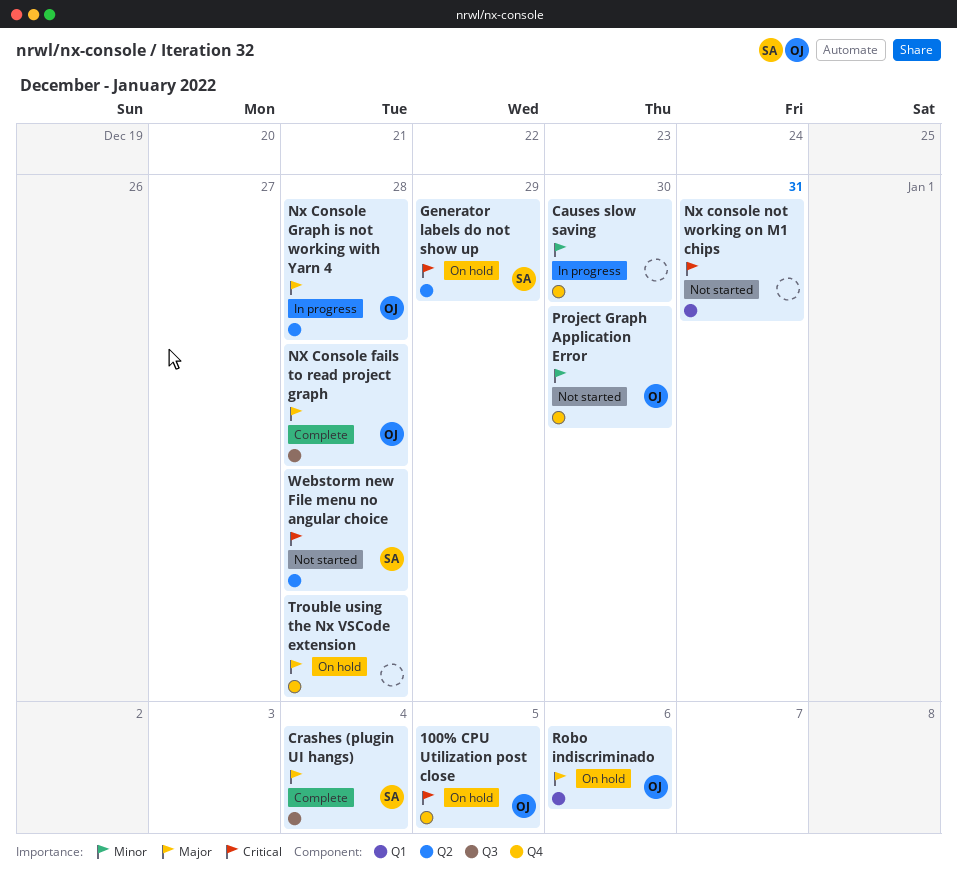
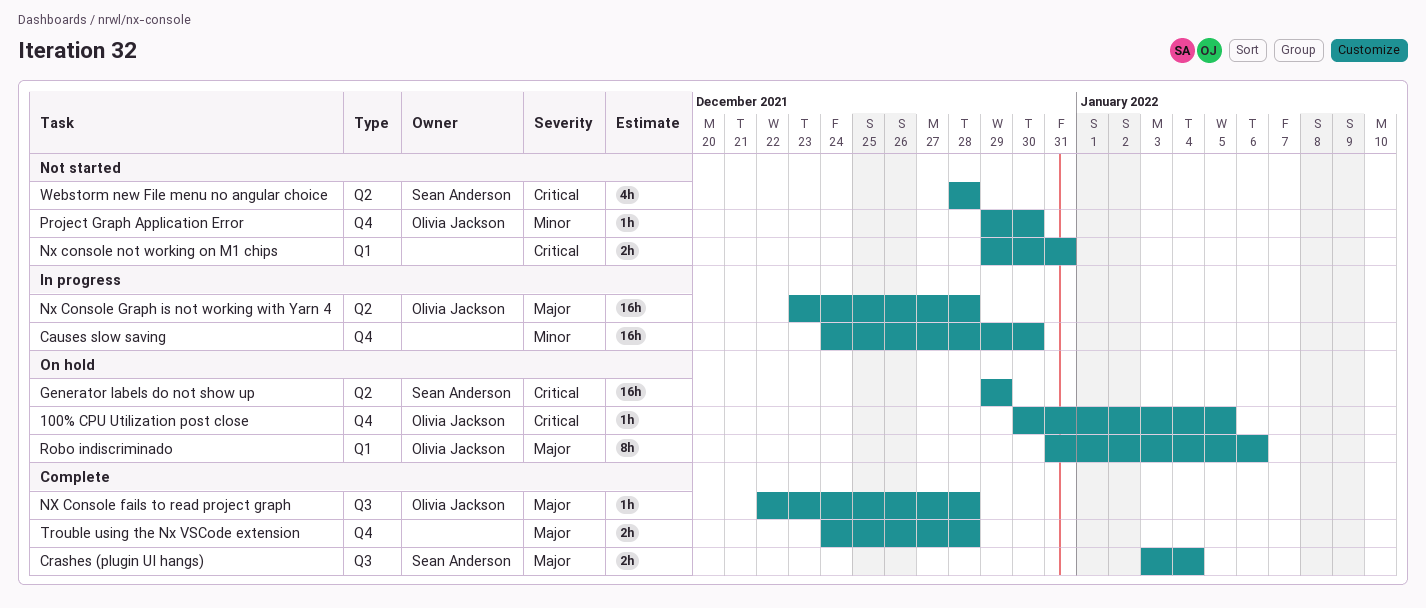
Trouble using the Nx VSCode extension, status: On hold -> Complete

